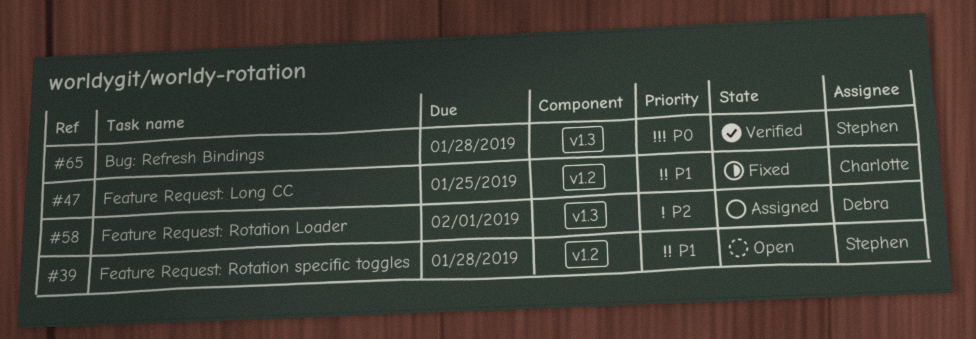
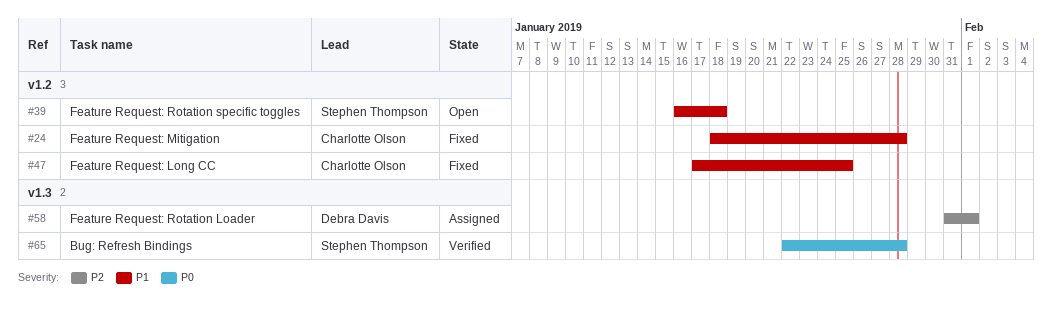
#24: none -> present
#39, due: Jan 28 -> Jan 18

